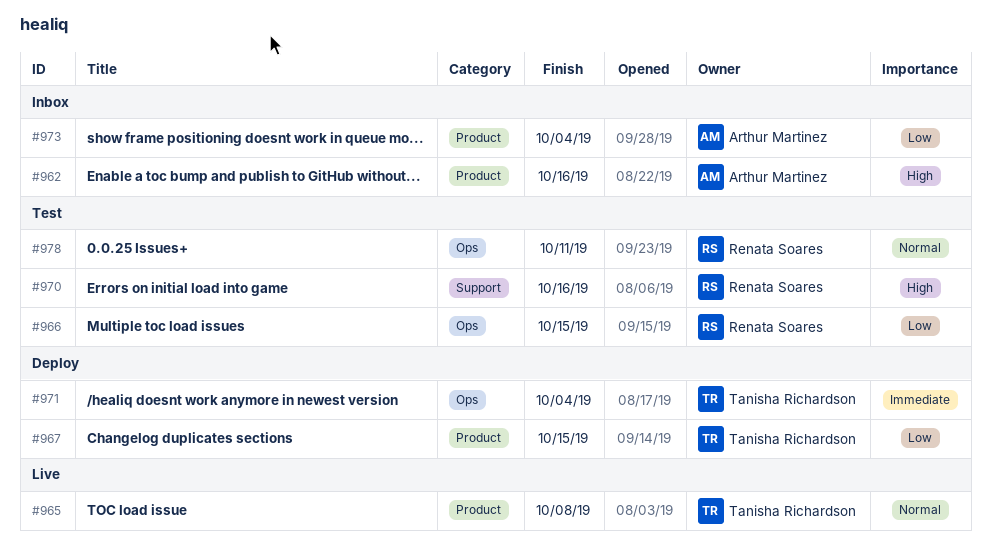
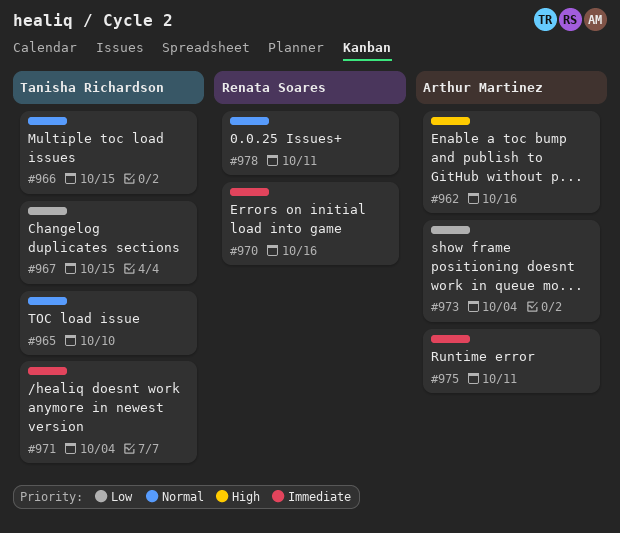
#965, due: Oct 8 -> Oct 10
#966, owner: Renata Soares -> Tanisha Richardson
#966, priority: Low -> Normal
#970, priority: High -> Immediate
#975: none -> present

